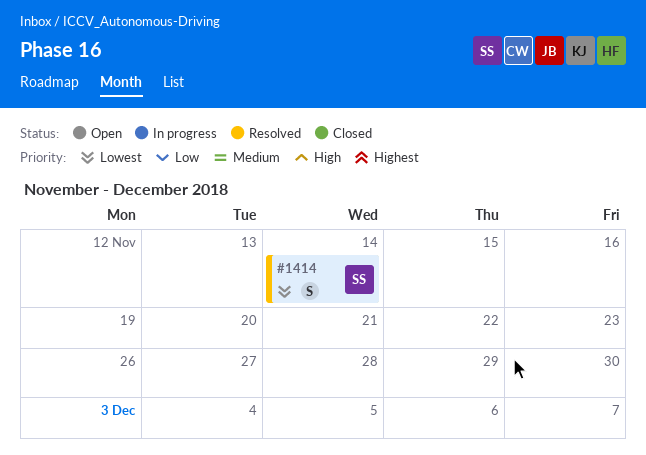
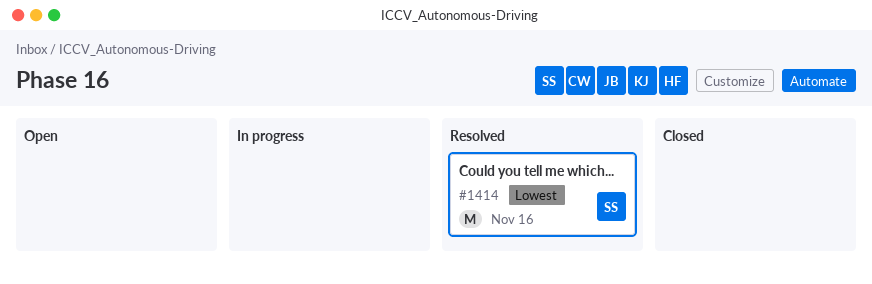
#1414, estimate: S -> M
#1414, due: Nov 14 -> Nov 16

